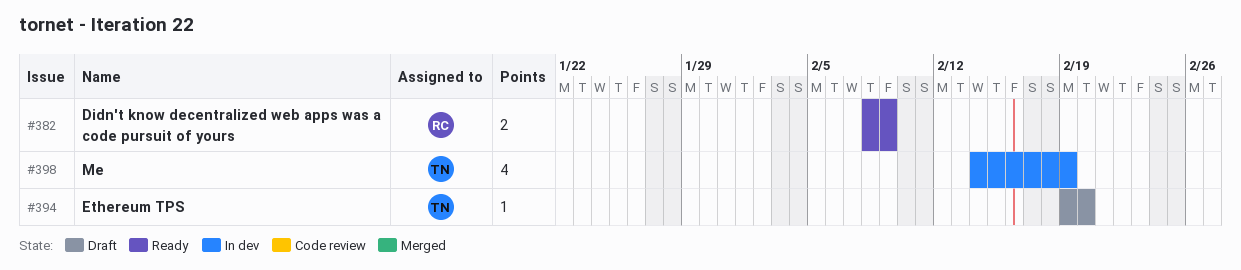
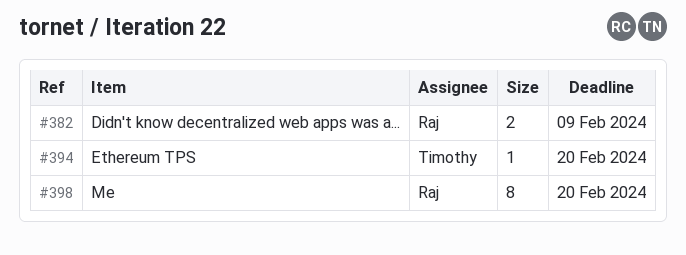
#398, owner: Timothy -> Raj
#398, estimate: 4 -> 8
#398, due: Feb 19 -> Feb 20

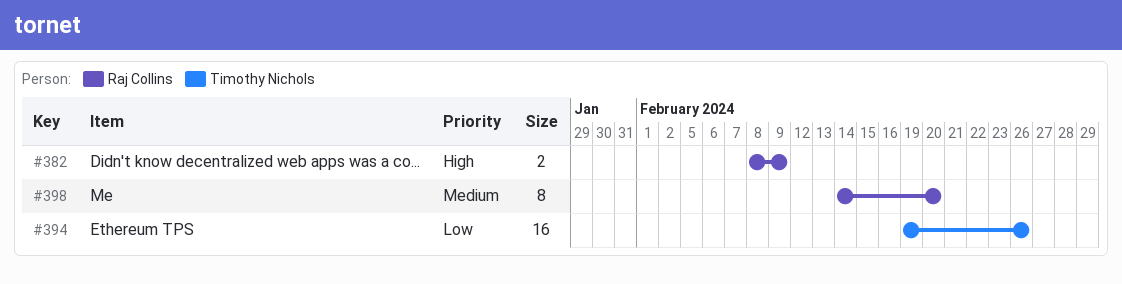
#394, estimate: 1 -> 16
#394, due: Feb 20 -> Feb 26

